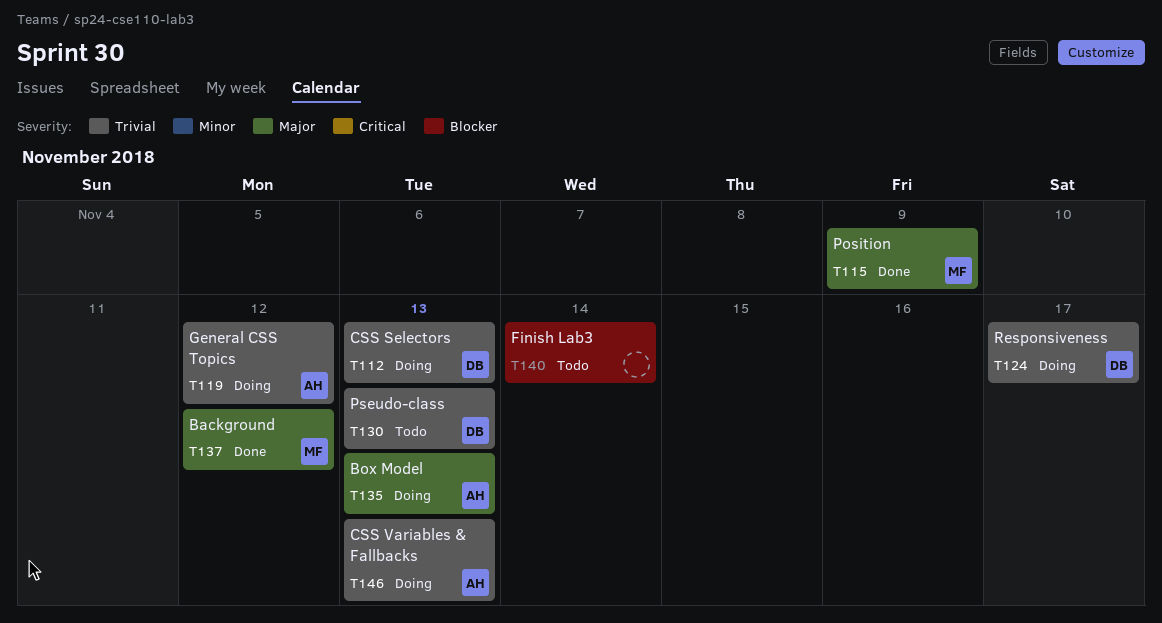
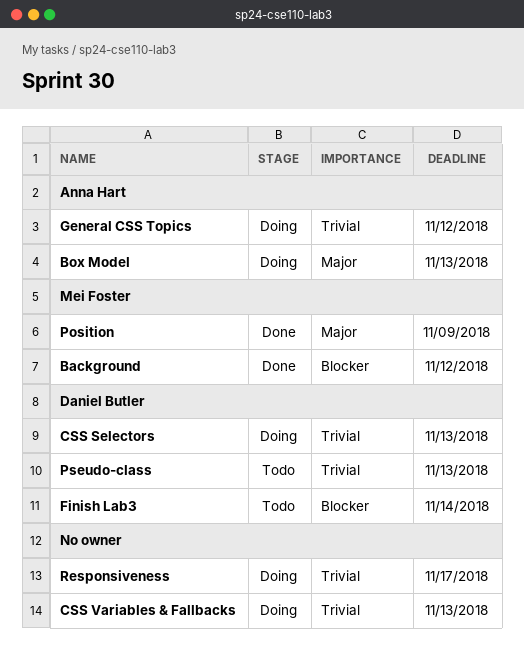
Background, priority: Major -> Blocker
CSS Variables & Fallbacks, owner: Anna Hart -> none
Finish Lab3, owner: none -> Daniel Butler
Responsiveness, owner: Daniel Butler -> none

